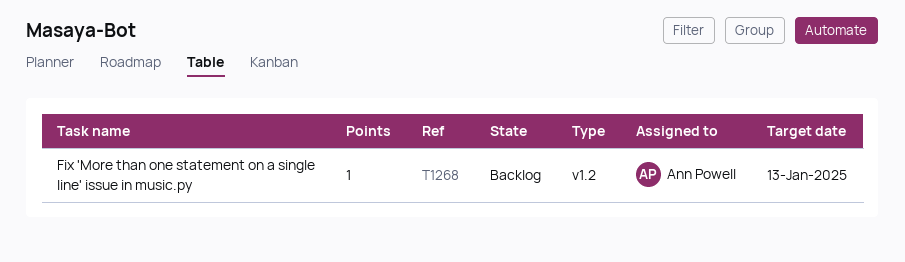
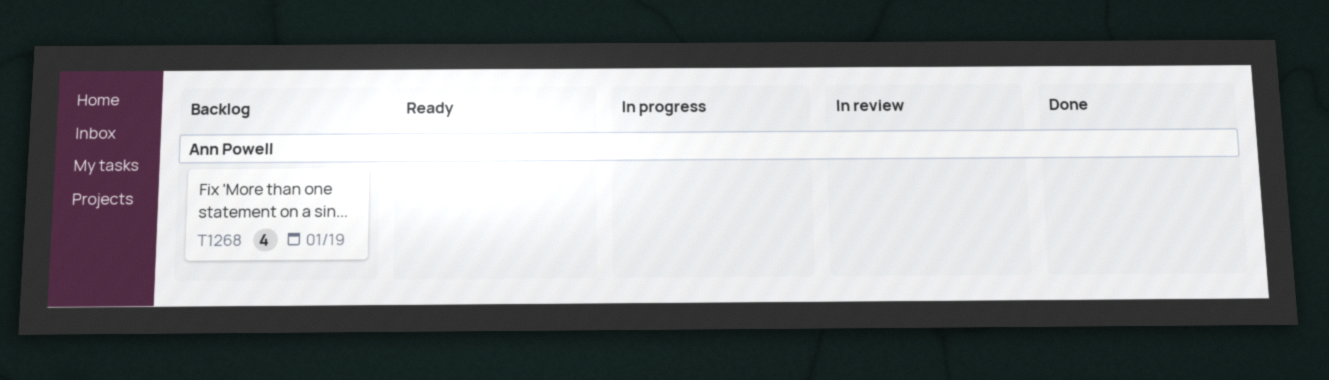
T1268, estimate: 1 -> 4
T1268, due: Jan 13 -> Jan 19

